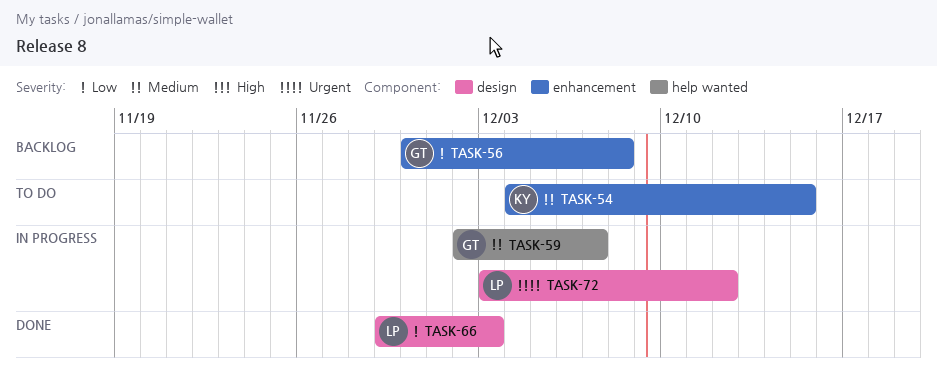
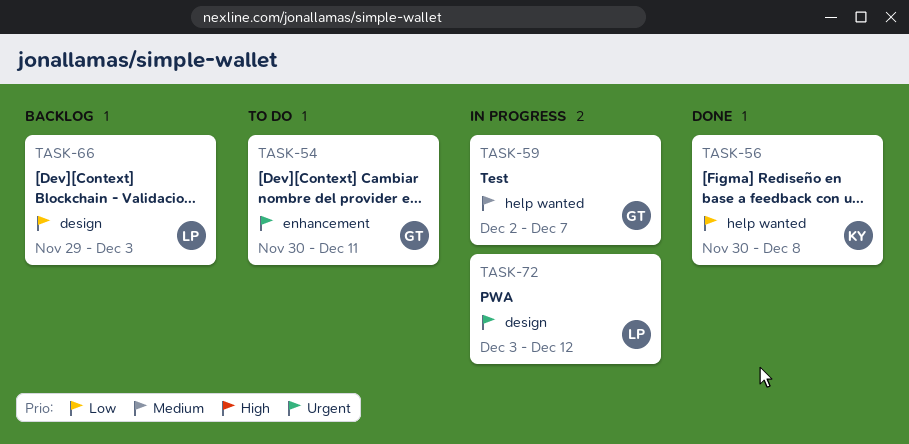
TASK-54, owner: KY -> GT
TASK-54, priority: Medium -> Urgent
TASK-54, start: Dec 4 -> Nov 30
TASK-54, due: Dec 15 -> Dec 11
TASK-56, status: Backlog -> Done
TASK-56, owner: GT -> KY
TASK-56, label: enhancement -> help wanted
TASK-66, status: Done -> Backlog

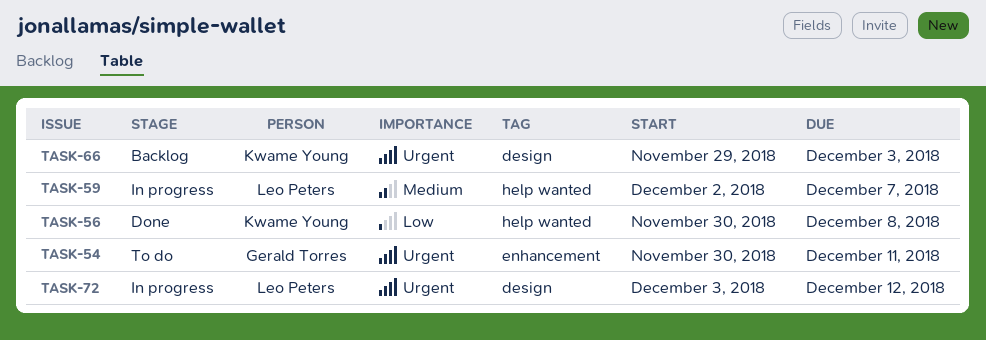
TASK-59, owner: Gerald Torres -> Leo Peters
TASK-66, owner: Leo Peters -> Kwame Young
TASK-66, priority: Low -> Urgent

